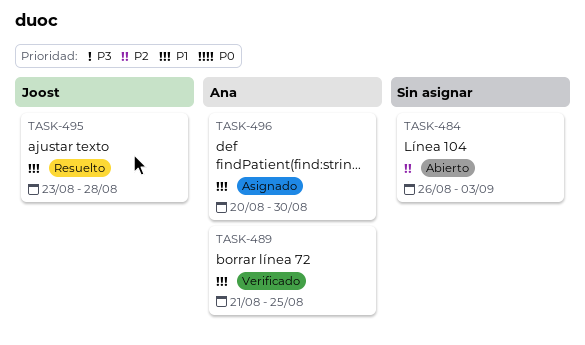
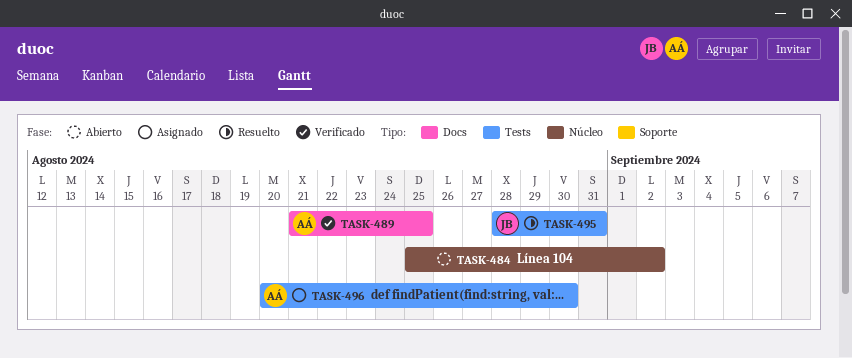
TASK-484, start: Aug 26 -> Aug 25
TASK-484, due: Sep 3 -> Sep 2
TASK-495, start: Aug 23 -> Aug 28
TASK-495, due: Aug 28 -> Aug 31

